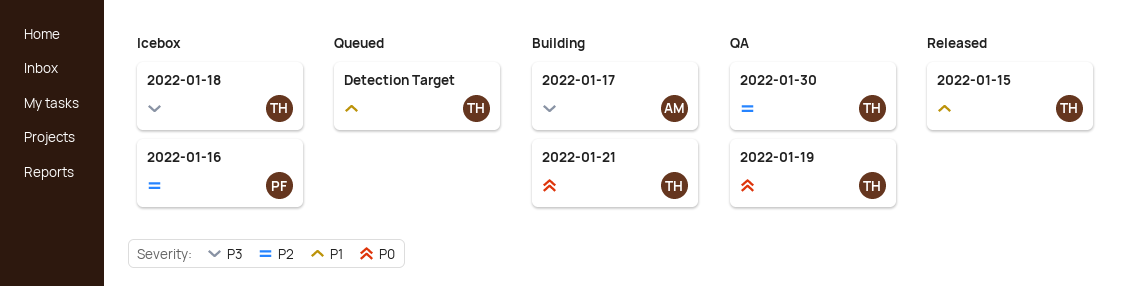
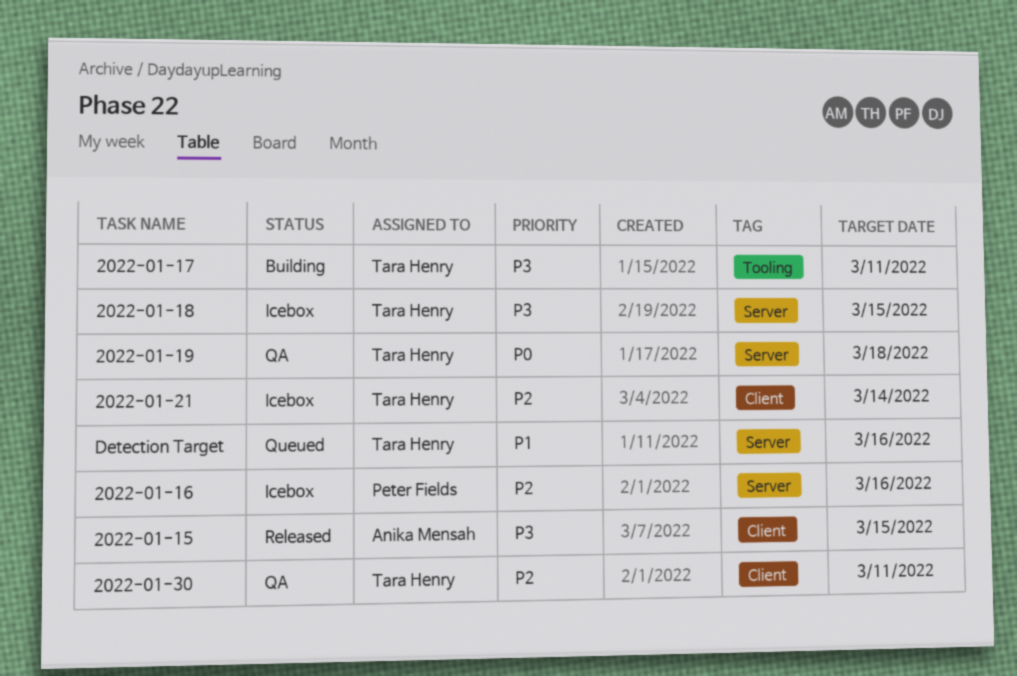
2022-01-15, owner: Tara Henry -> Anika Mensah
2022-01-15, priority: P1 -> P3
2022-01-17, owner: Anika Mensah -> Tara Henry
2022-01-21, status: Building -> Icebox
2022-01-21, priority: P0 -> P2

